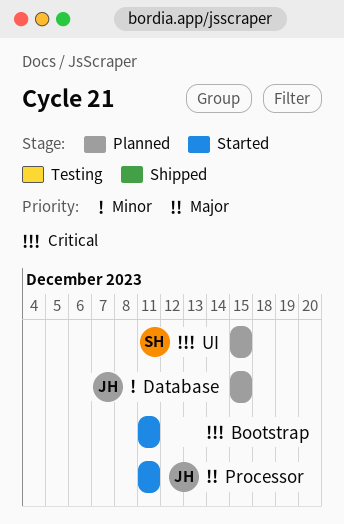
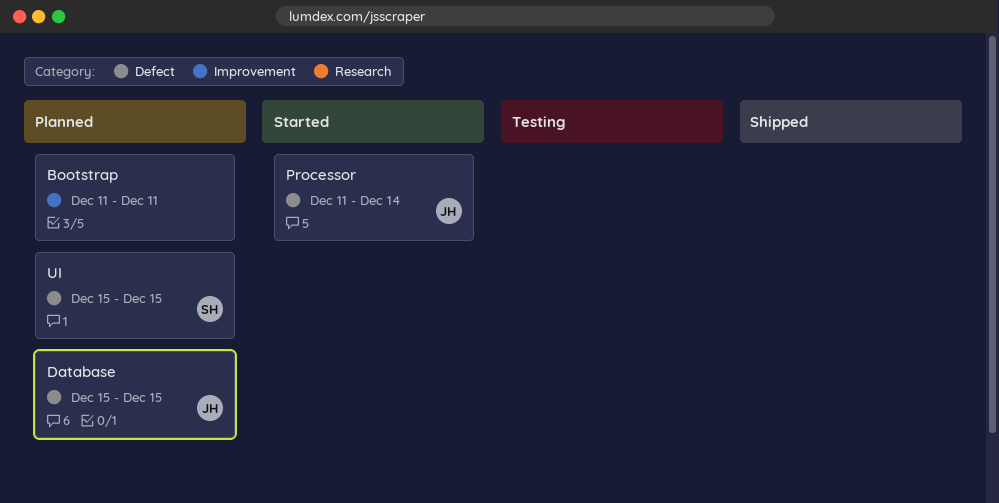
Bootstrap, status: Started -> Planned
Processor, due: Dec 11 -> Dec 14

